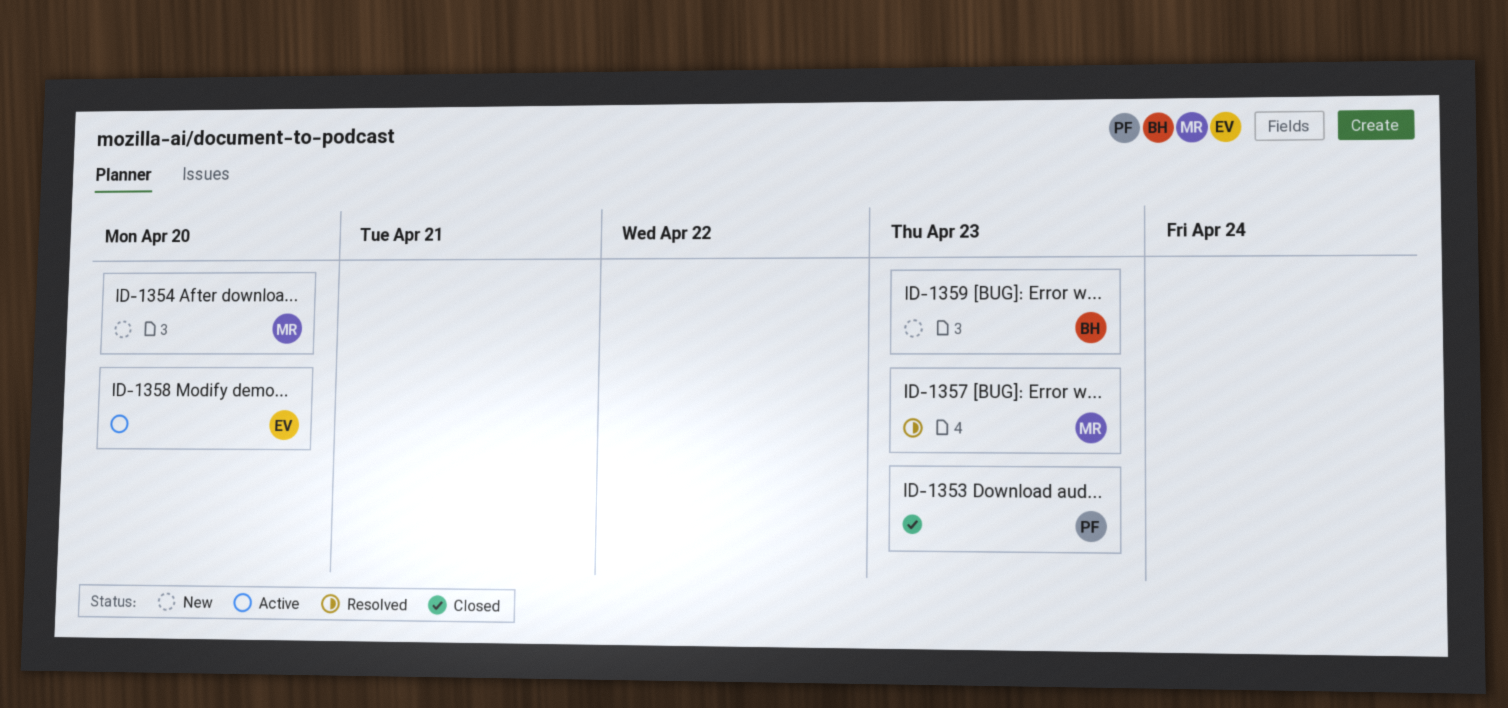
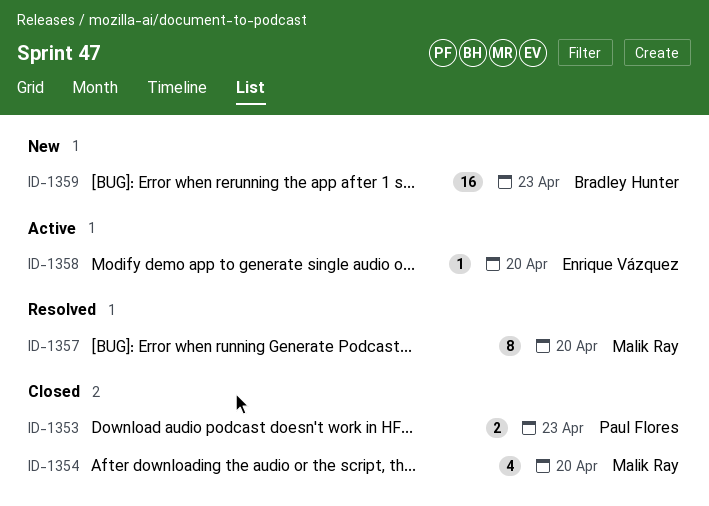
ID-1354, status: New -> Closed
ID-1357, due: Apr 23 -> Apr 20

